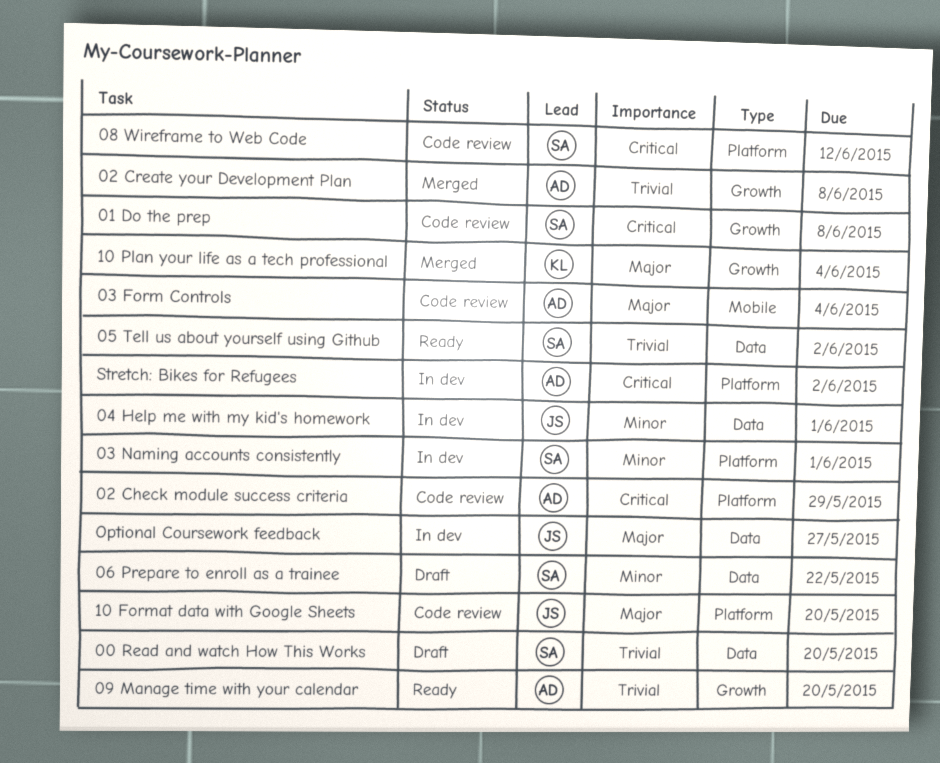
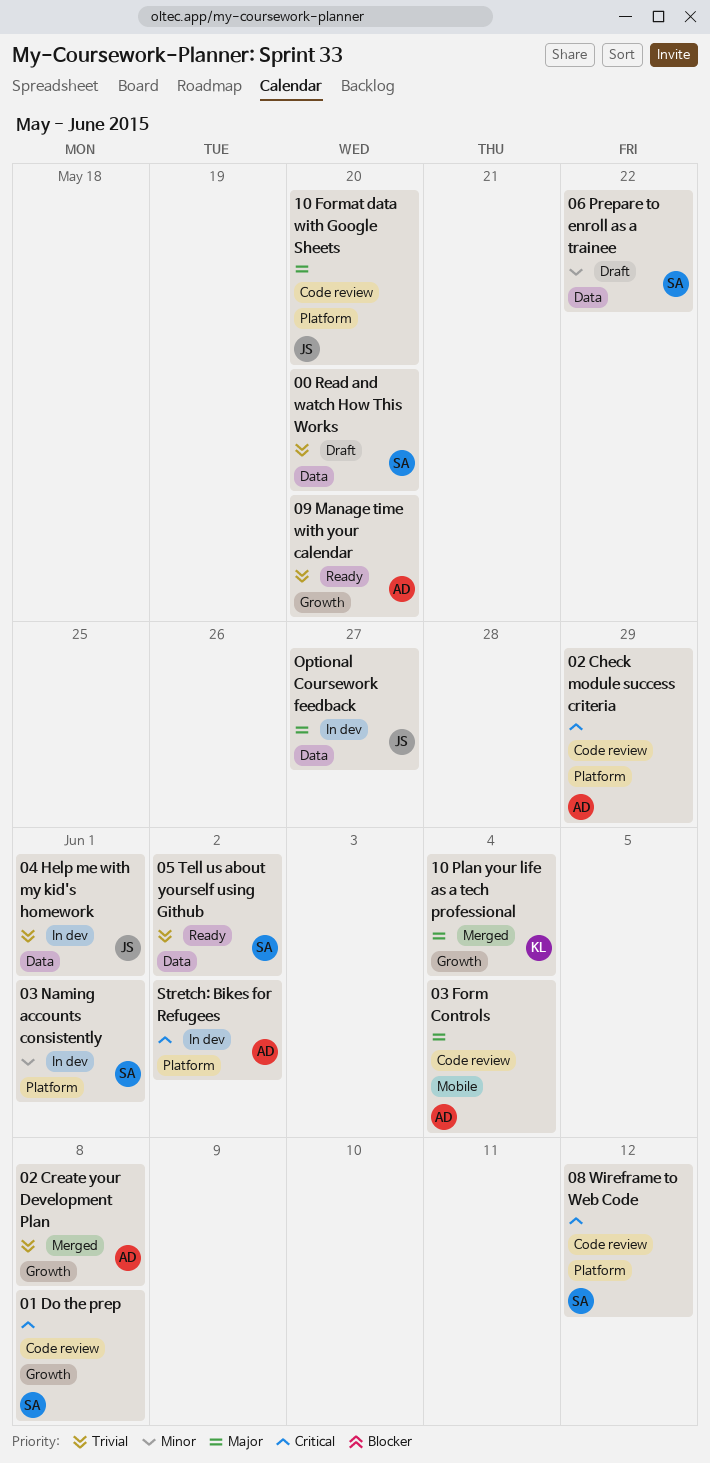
04 Help me with my kid's homework, priority: Minor -> Trivial

